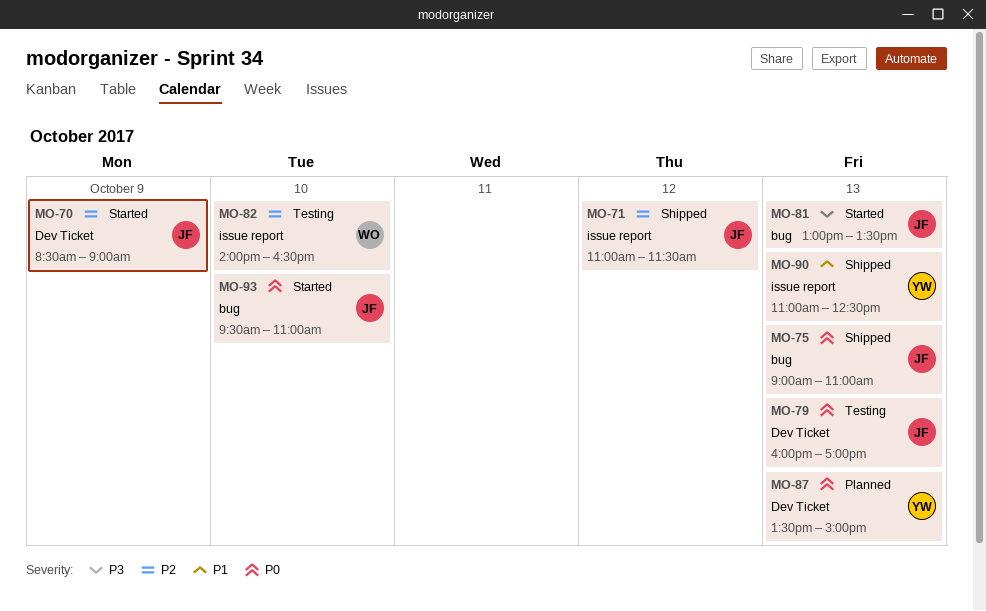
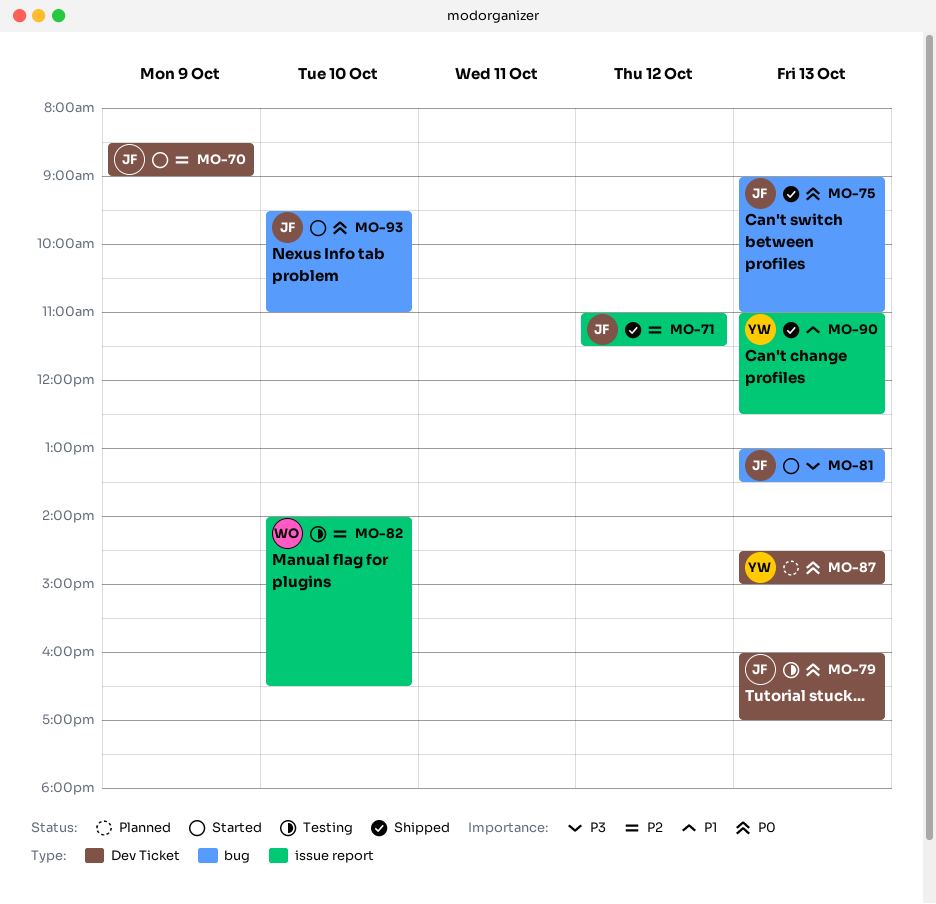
MO-87, begins: 13:30 -> 14:30

